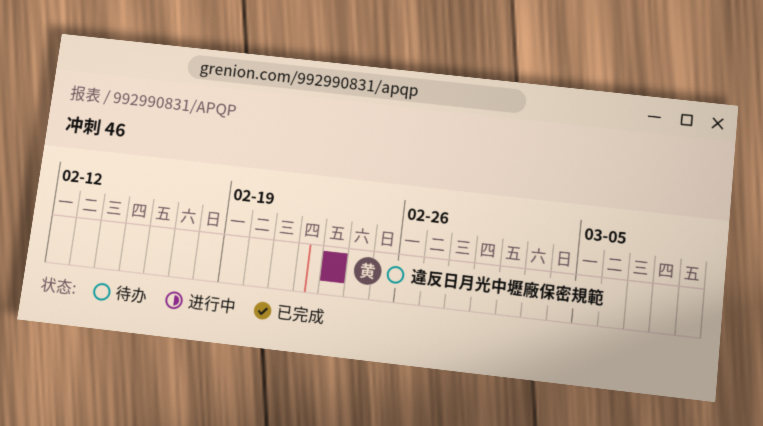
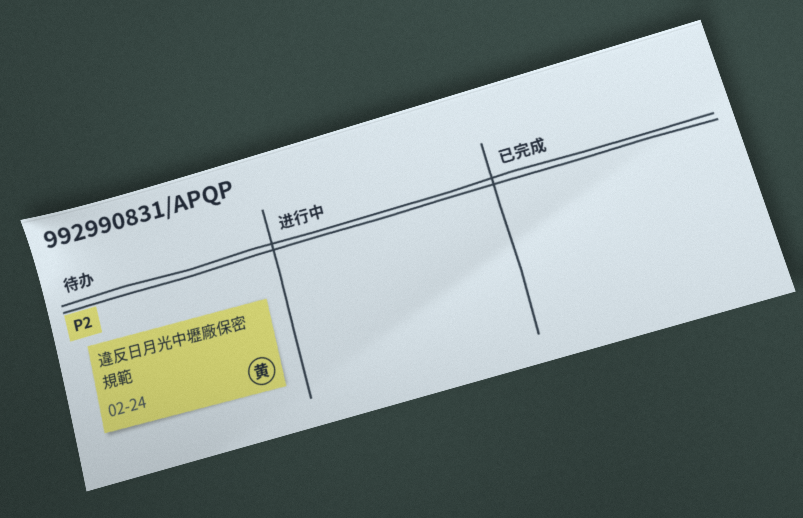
違反日月光中壢廠保密規範, due: Feb 23 -> Feb 24

